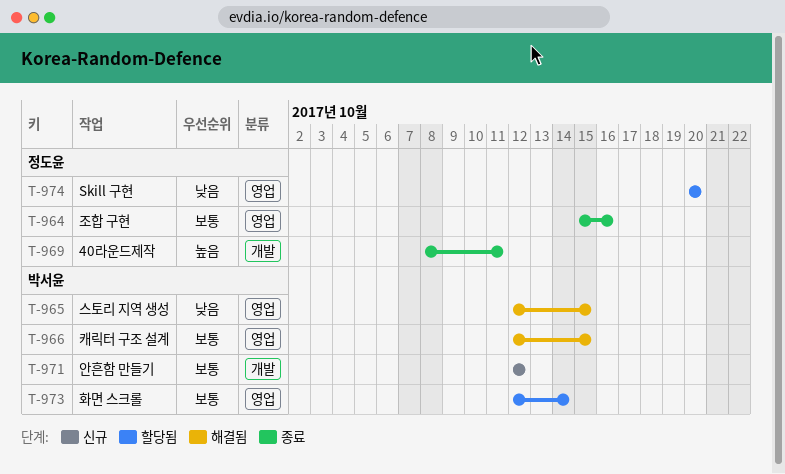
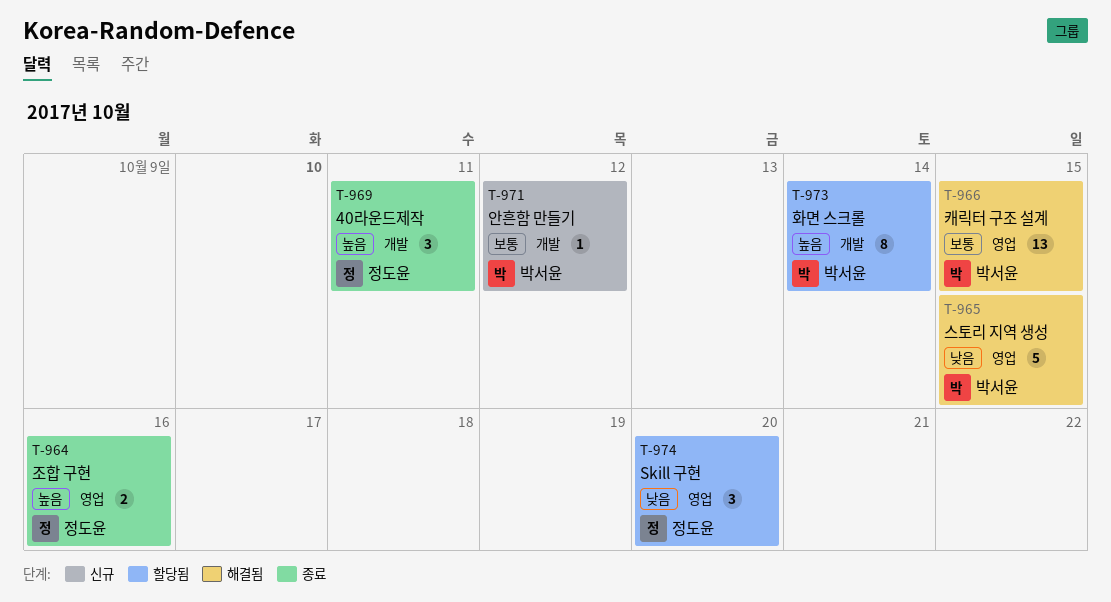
T-964, priority: 보통 -> 높음
T-973, priority: 보통 -> 높음
T-973, label: 영업 -> 개발

